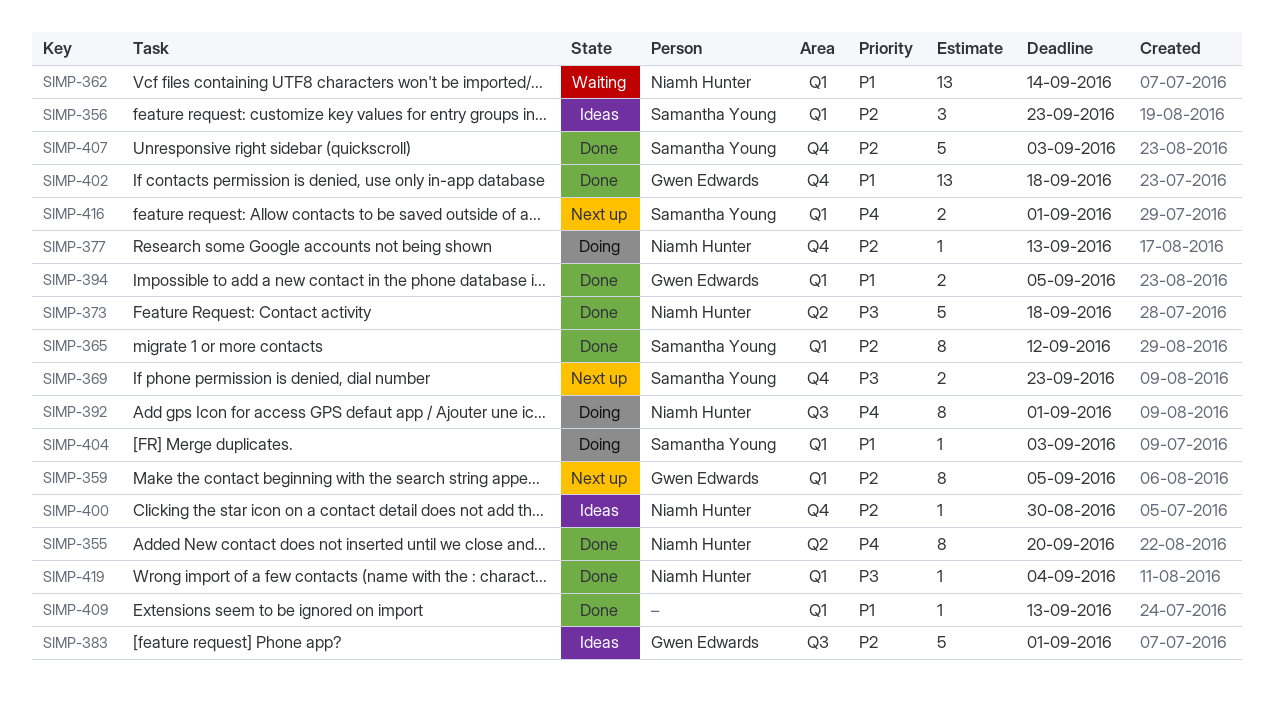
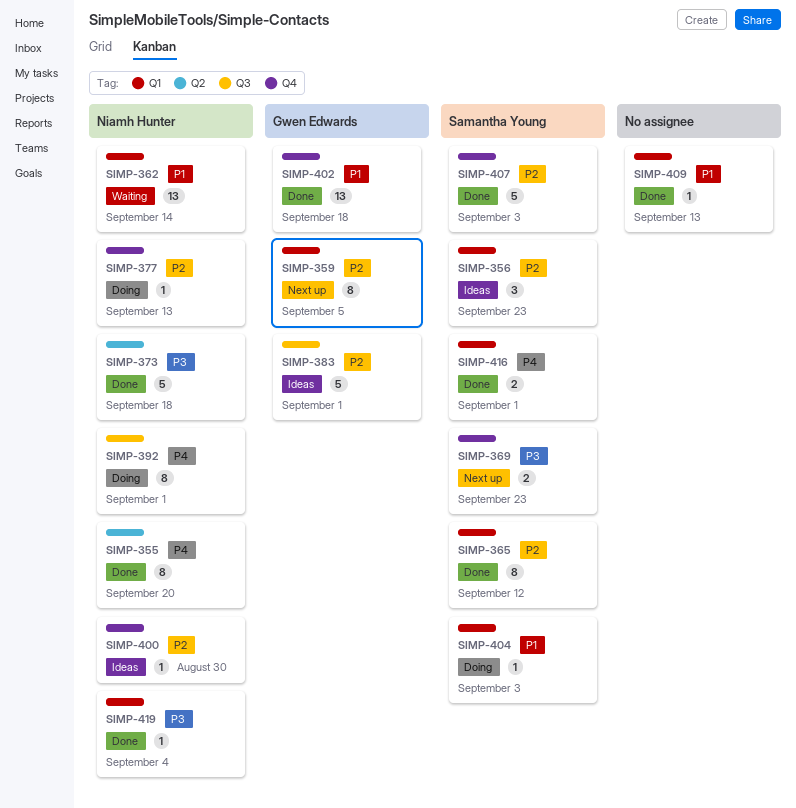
SIMP-394: present -> none
SIMP-416, status: Next up -> Done

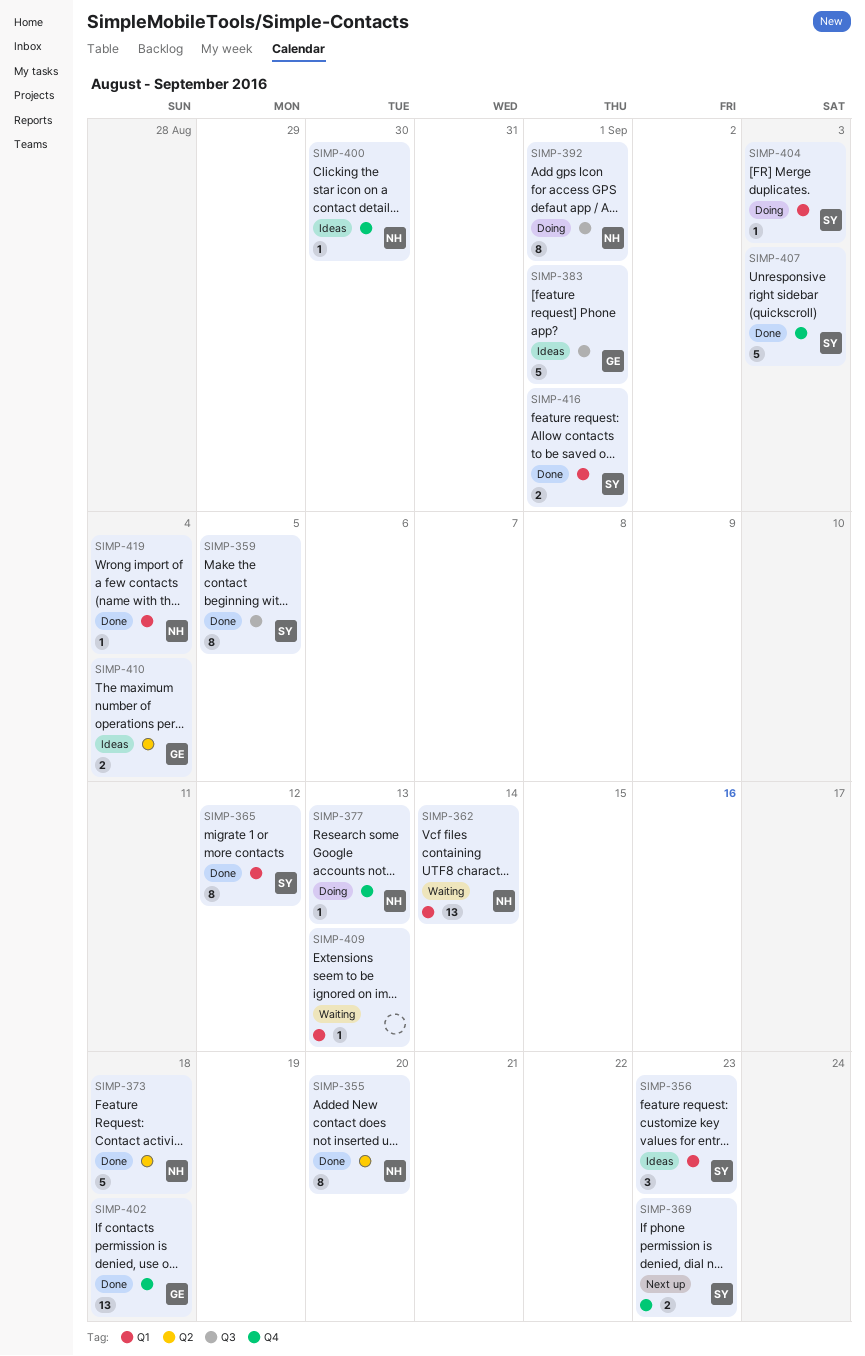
SIMP-359, status: Next up -> Done
SIMP-359, owner: Gwen Edwards -> Samantha Young
SIMP-359, label: Q1 -> Q3
SIMP-409, status: Done -> Waiting
SIMP-410: none -> present

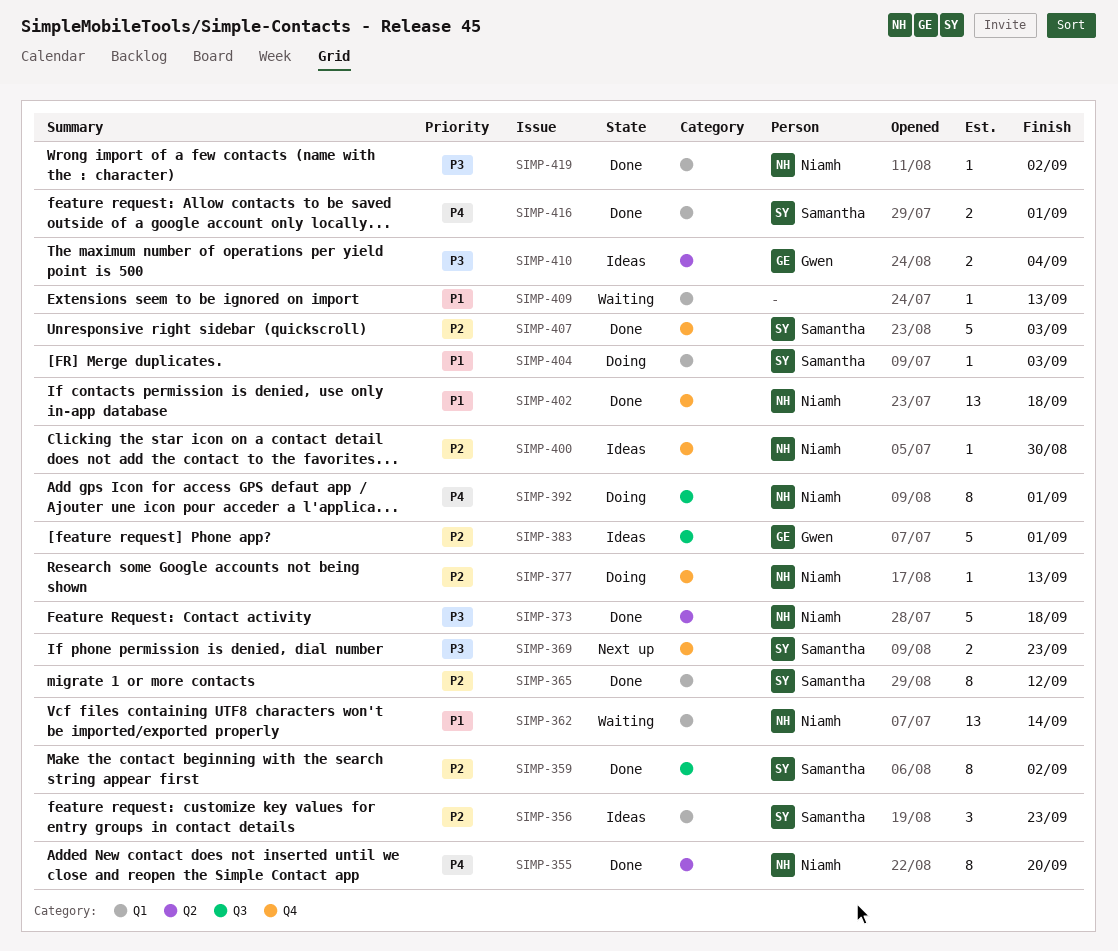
SIMP-359, due: Sep 5 -> Sep 2
SIMP-402, owner: Gwen -> Niamh
SIMP-419, due: Sep 4 -> Sep 2

